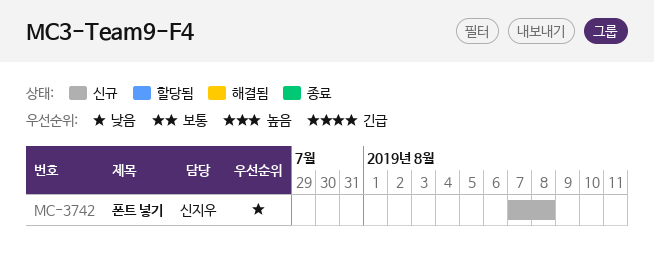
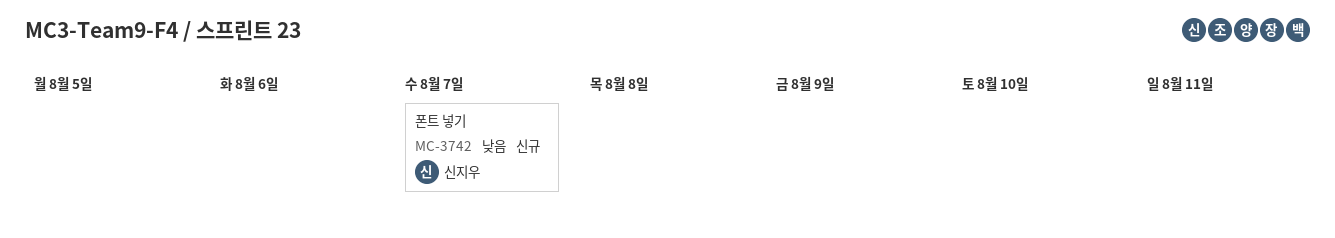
MC-3742, due: Aug 8 -> Aug 7

